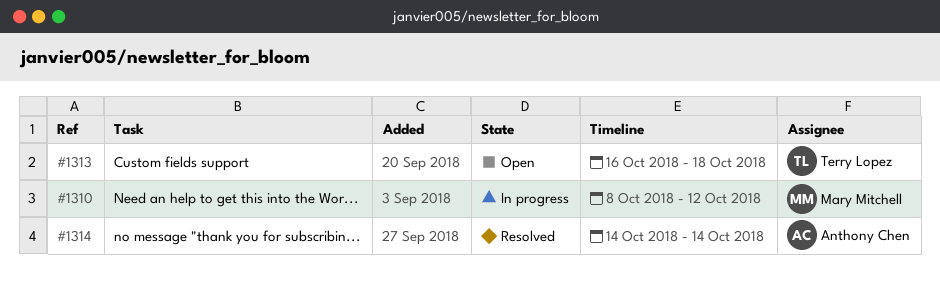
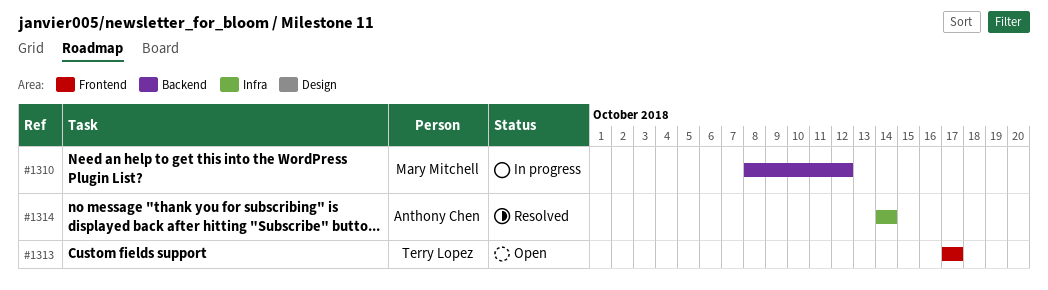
#1313, start: Oct 16 -> Oct 17
#1313, due: Oct 18 -> Oct 17

